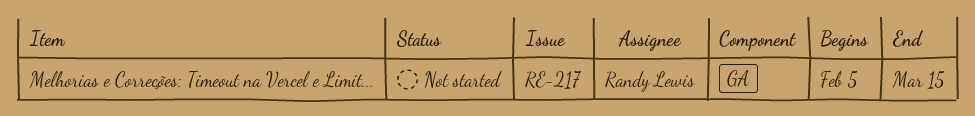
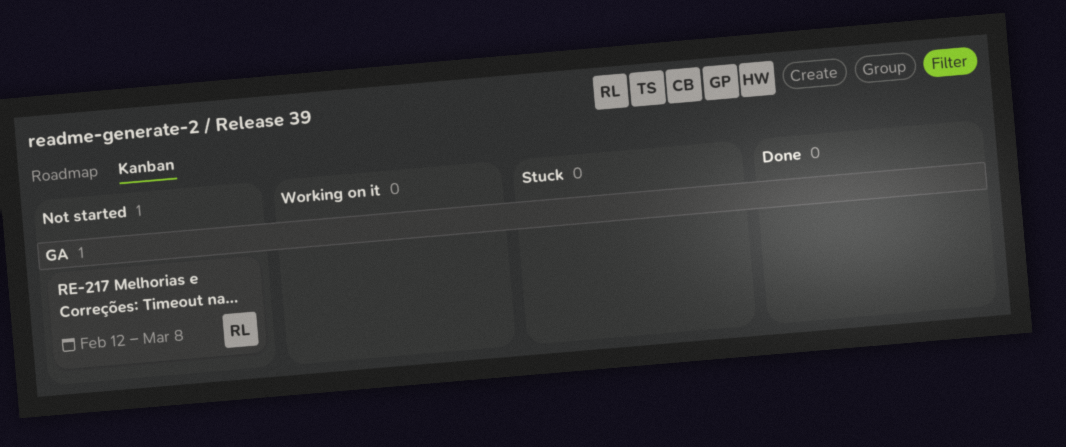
RE-217, start: Feb 5 -> Feb 12
RE-217, due: Mar 15 -> Mar 8

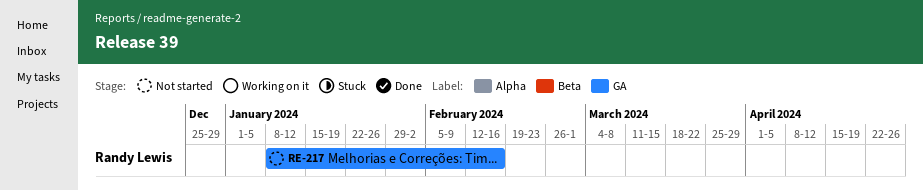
RE-217, start: Feb 12 -> Jan 8
RE-217, due: Mar 8 -> Feb 16

